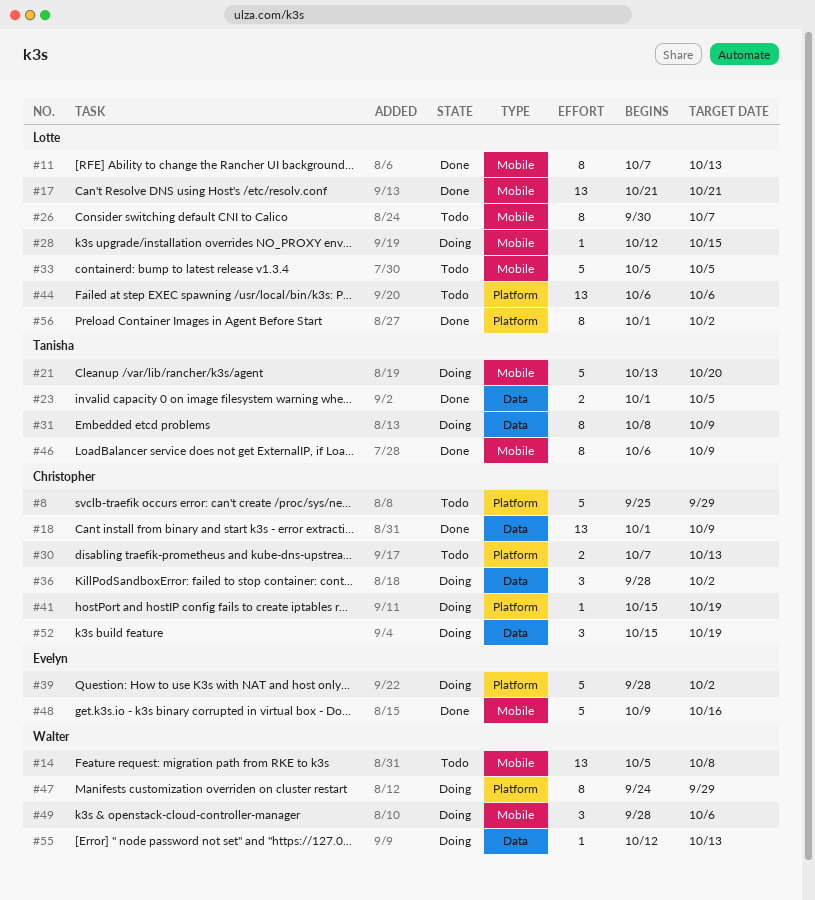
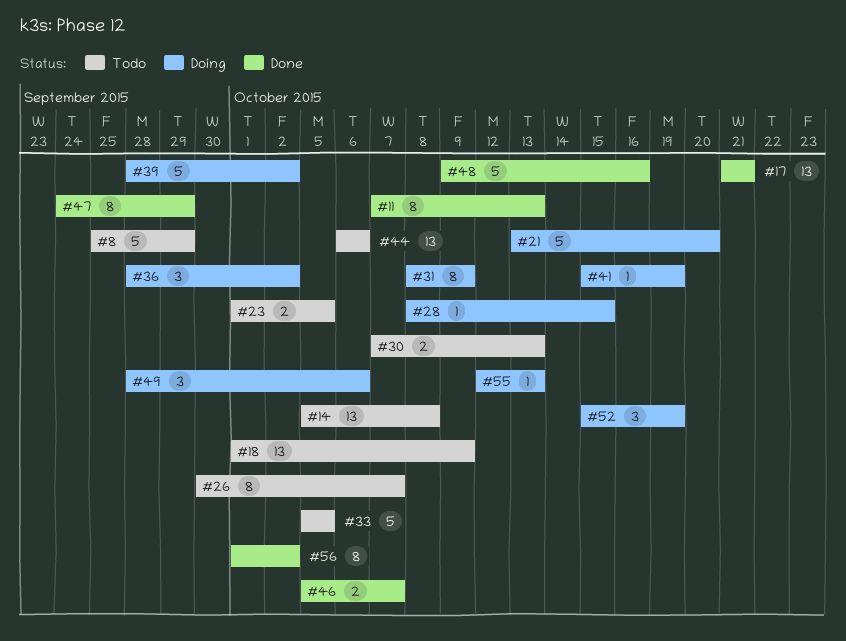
#18, status: Done -> Todo
#23, status: Done -> Todo
#28, start: Oct 12 -> Oct 8
#46, estimate: 8 -> 2
#46, start: Oct 6 -> Oct 5
#46, due: Oct 9 -> Oct 7
#47, status: Doing -> Done

